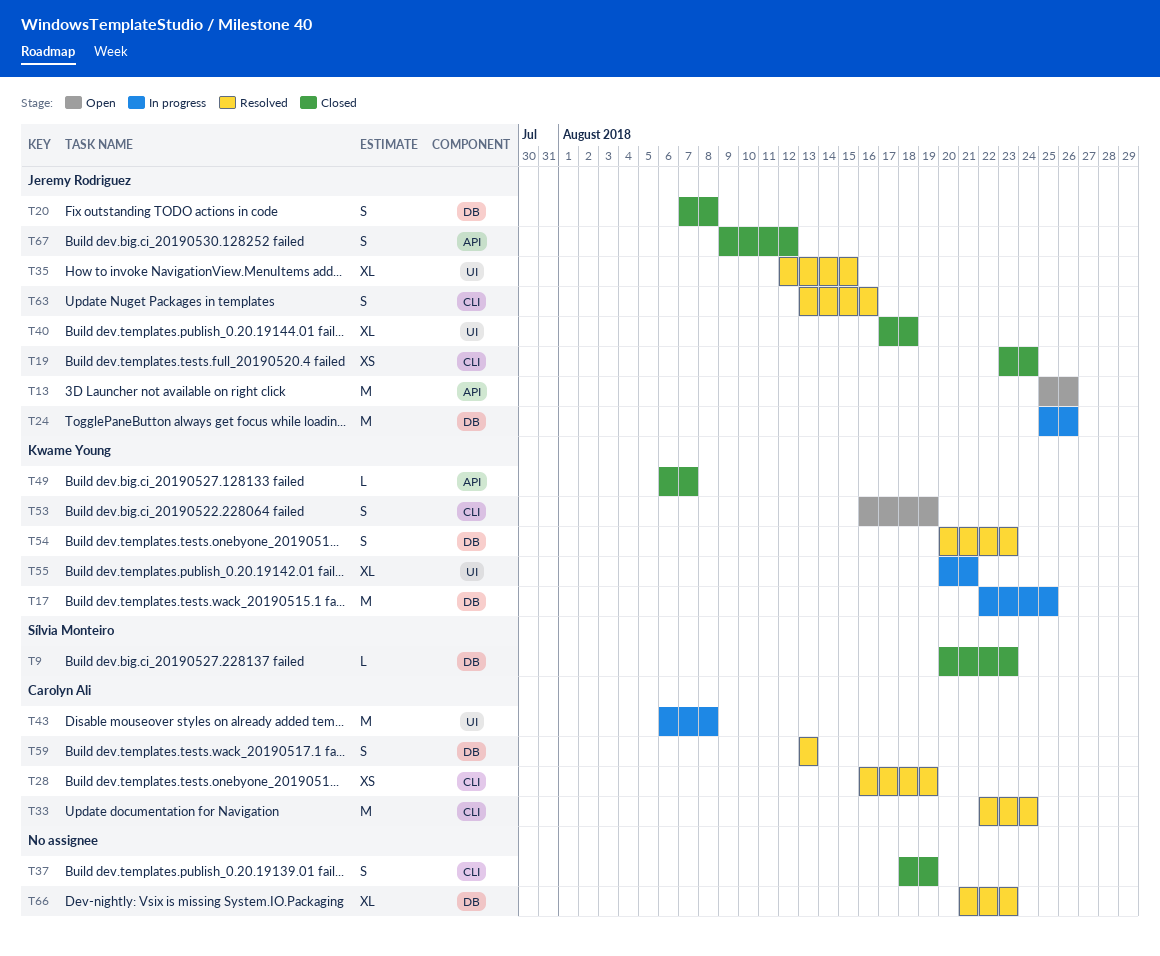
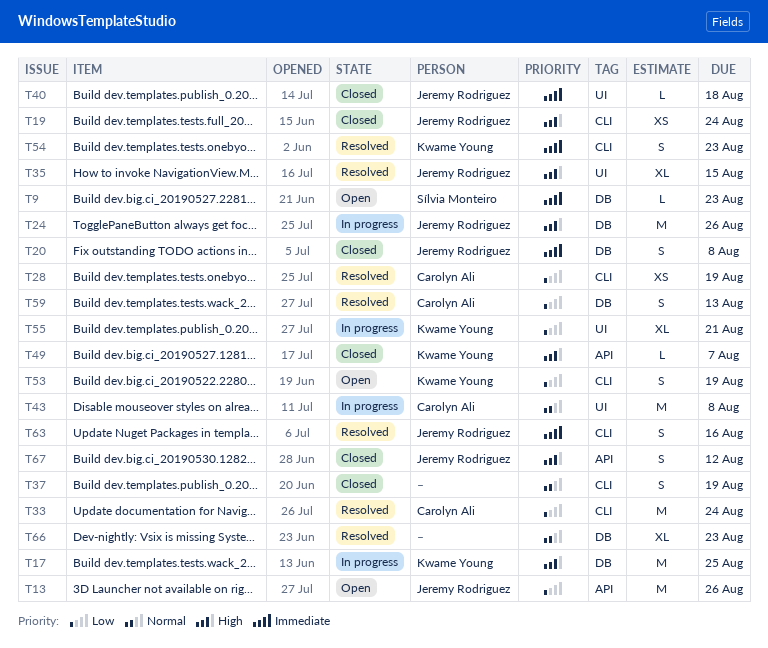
T9, status: Closed -> Open
T40, estimate: XL -> L
T54, label: DB -> CLI

